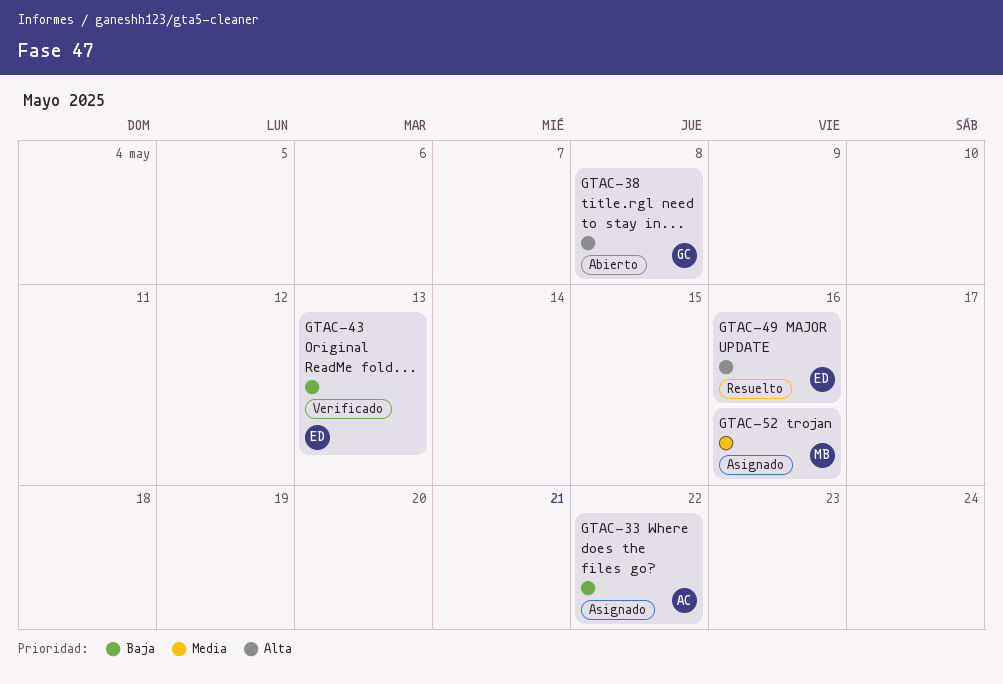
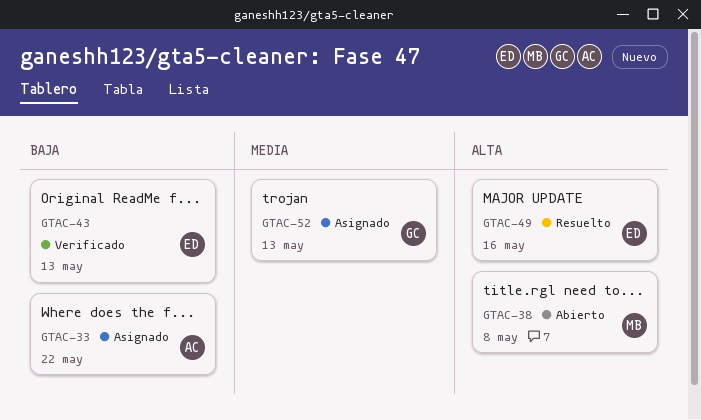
GTAC-38, owner: GC -> MB
GTAC-52, owner: MB -> GC
GTAC-52, due: May 16 -> May 13

